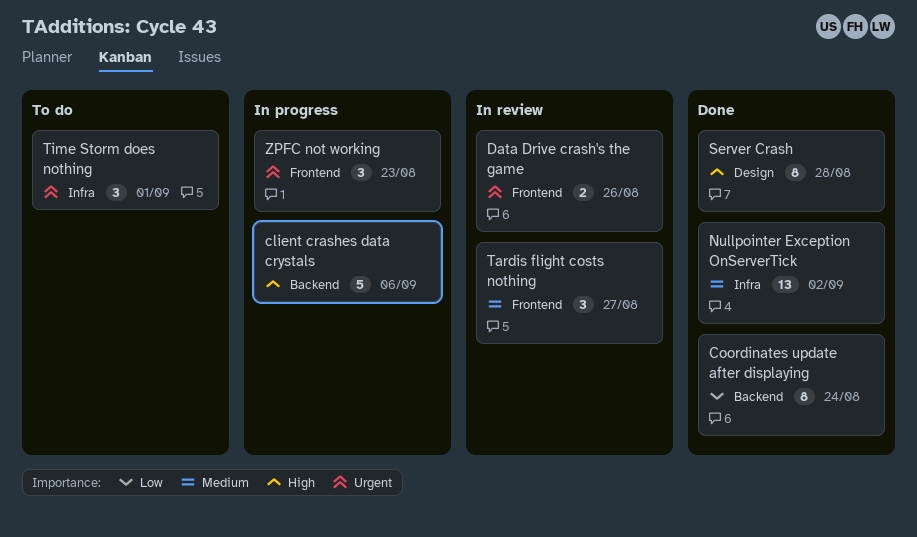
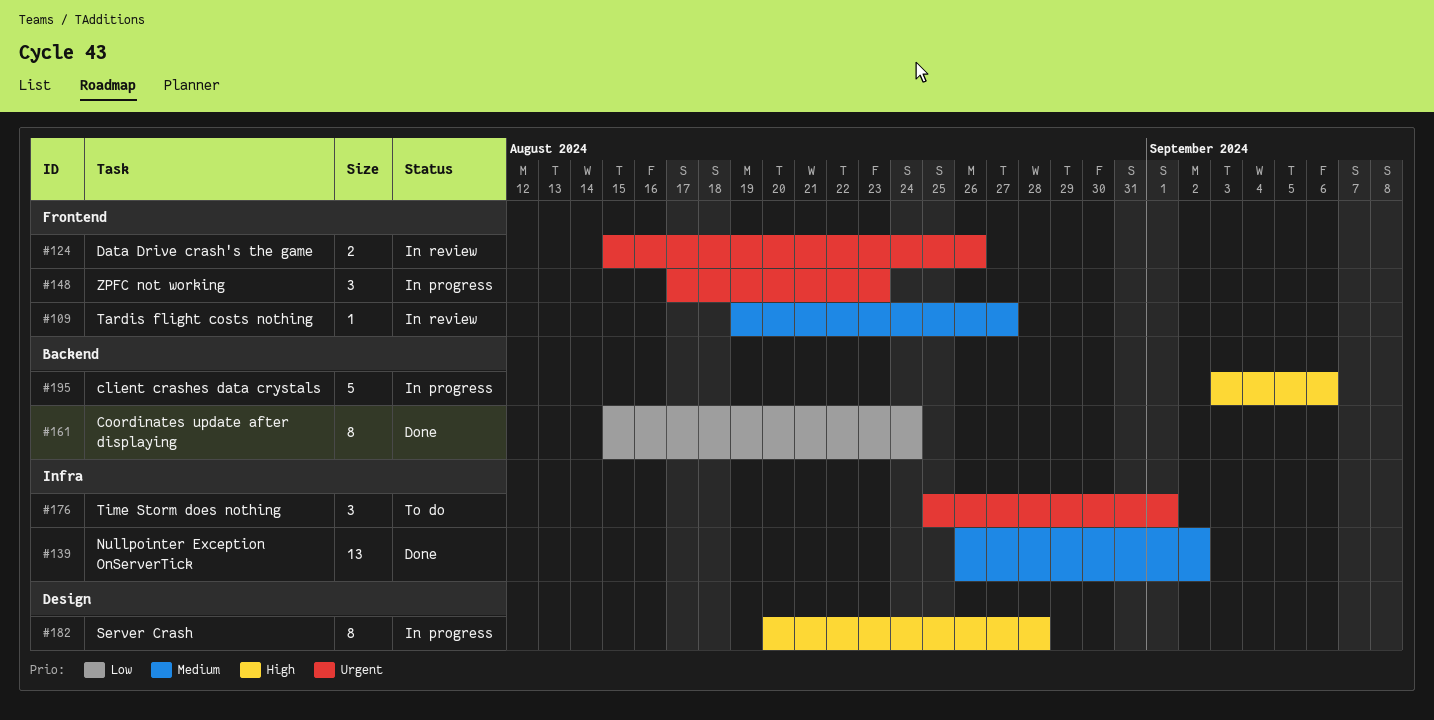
Server Crash, status: Done -> In progress
Tardis flight costs nothing, estimate: 3 -> 1

